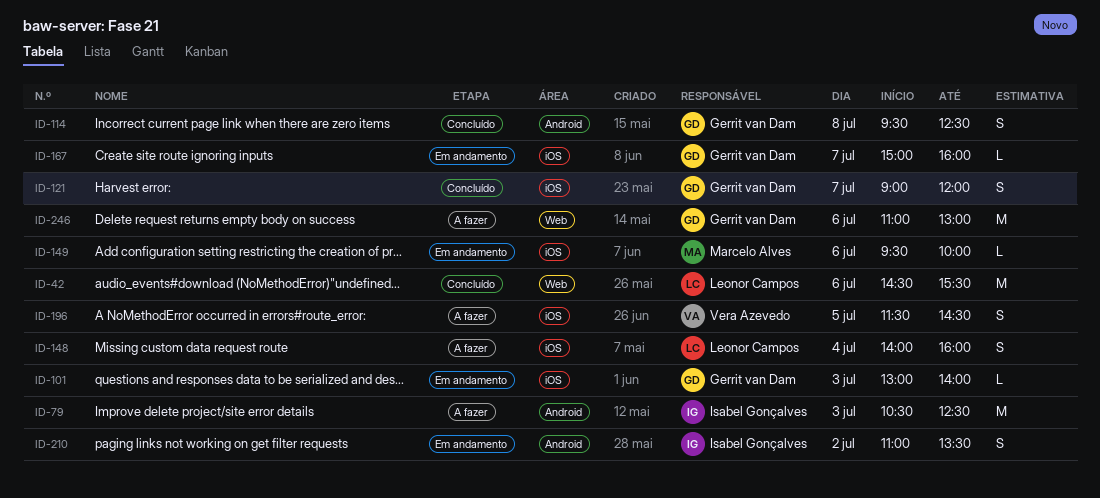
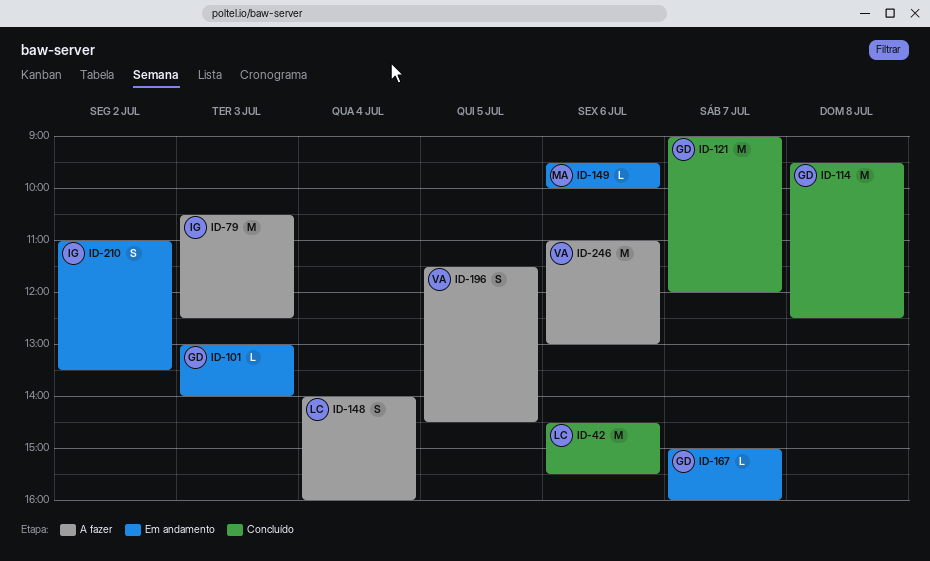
ID-114, estimate: S -> M
ID-121, estimate: S -> M
ID-246, owner: Gerrit van Dam -> Vera Azevedo

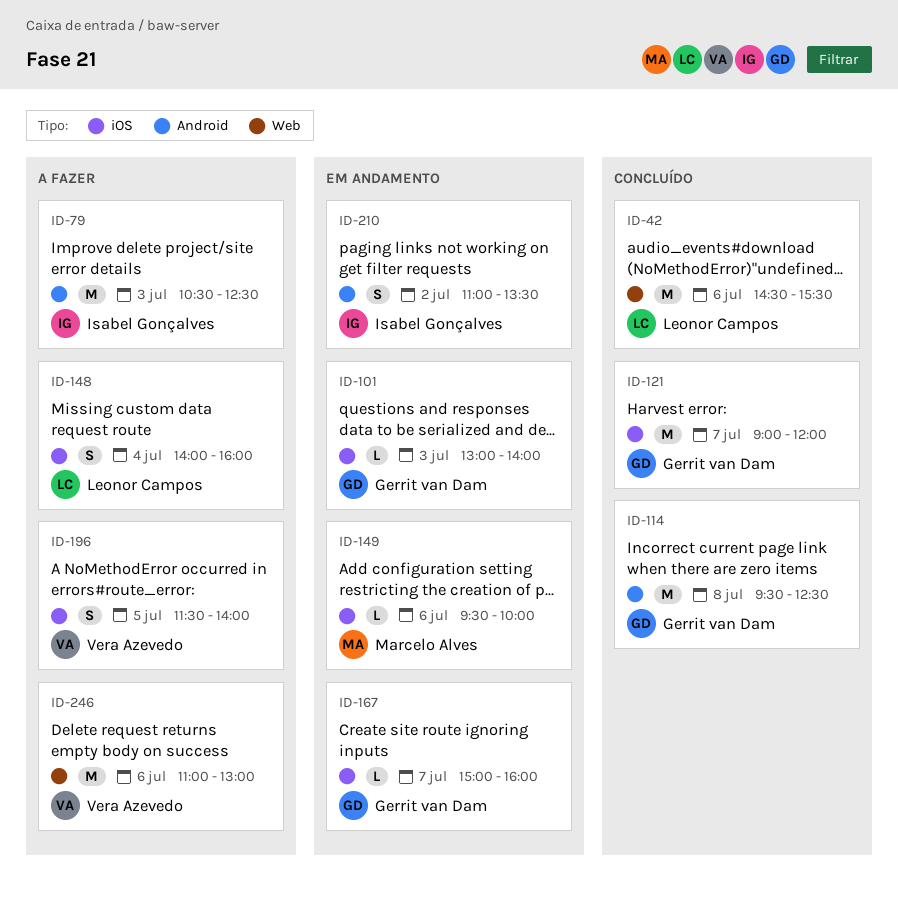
ID-196, ends: 14:30 -> 14:00

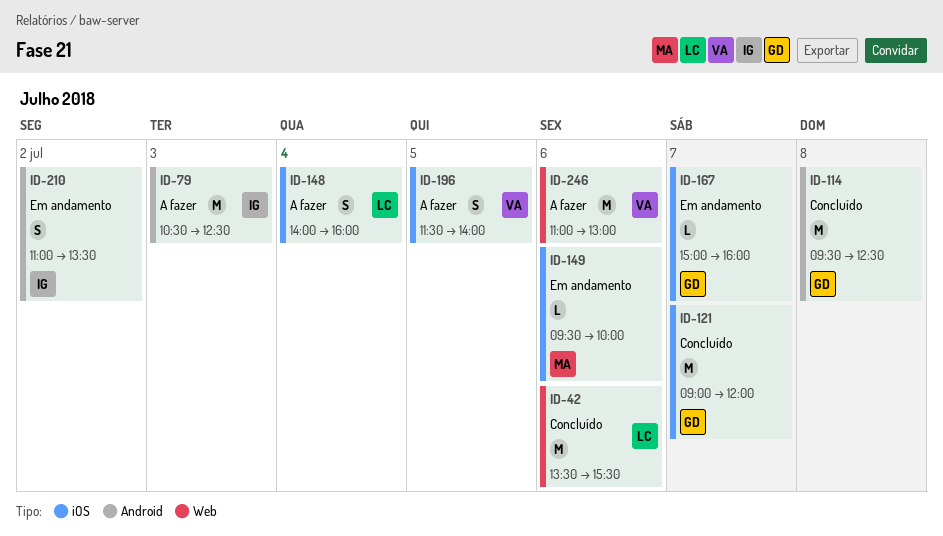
ID-42, begins: 14:30 -> 13:30
ID-101: present -> none

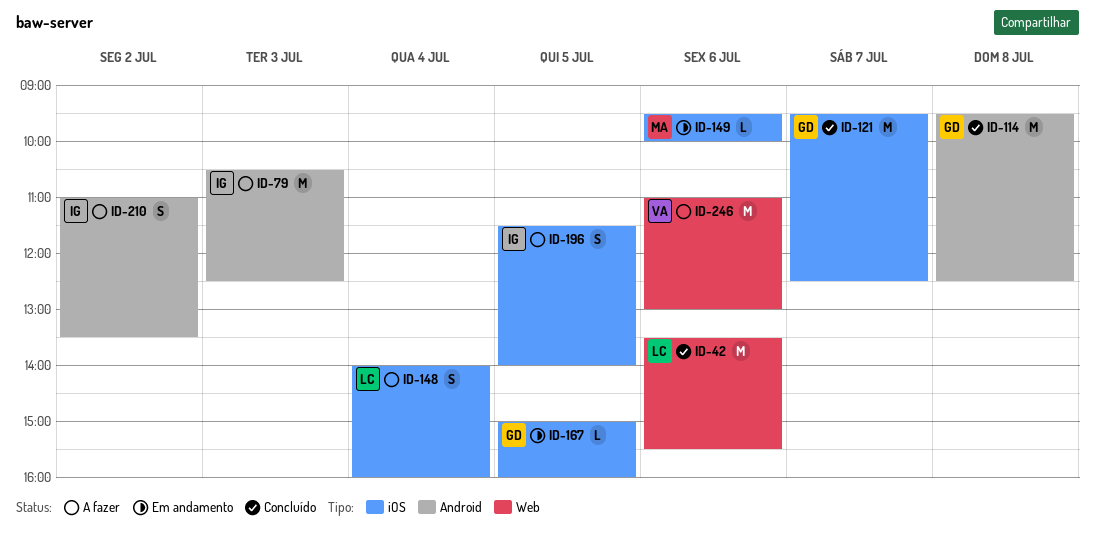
ID-121, begins: 09:00 -> 09:30
ID-121, ends: 12:00 -> 12:30
ID-167, day: Jul 7 -> Jul 5
ID-196, owner: VA -> IG
ID-210, status: Em andamento -> A fazer

